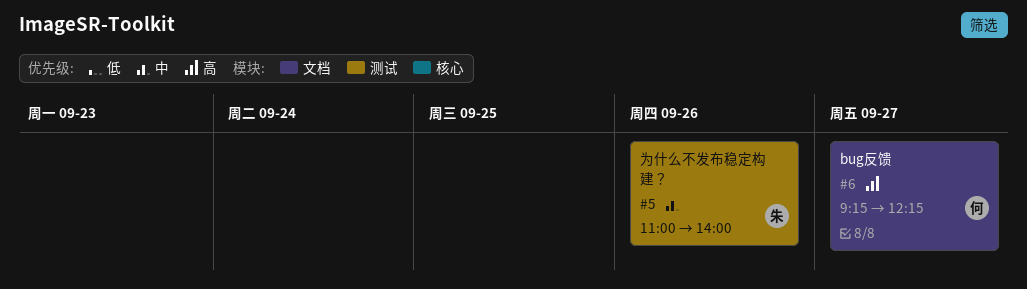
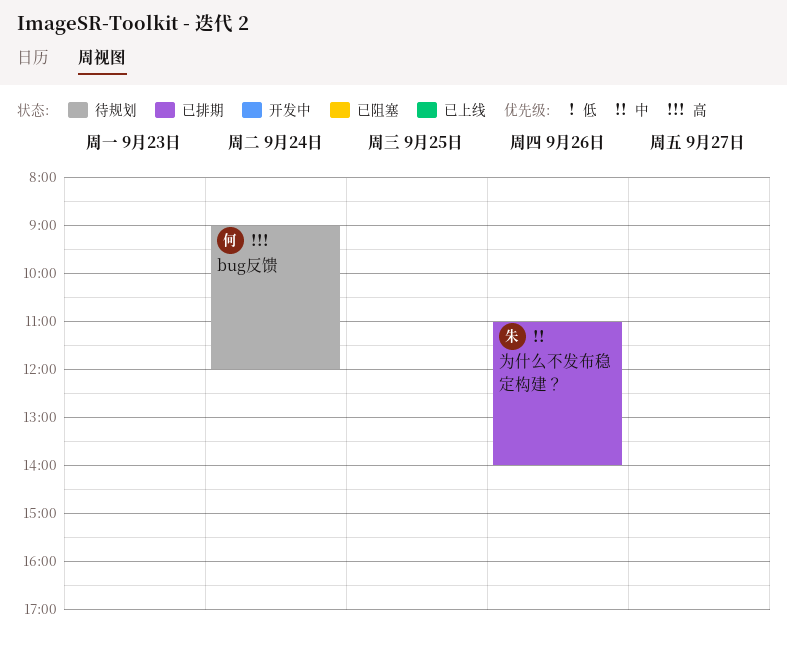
bug反馈, day: Sep 27 -> Sep 24
bug反馈, begins: 09:15 -> 09:00
bug反馈, ends: 12:15 -> 12:00

